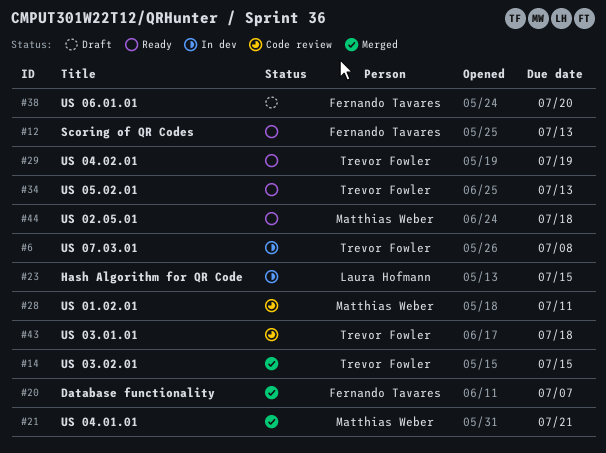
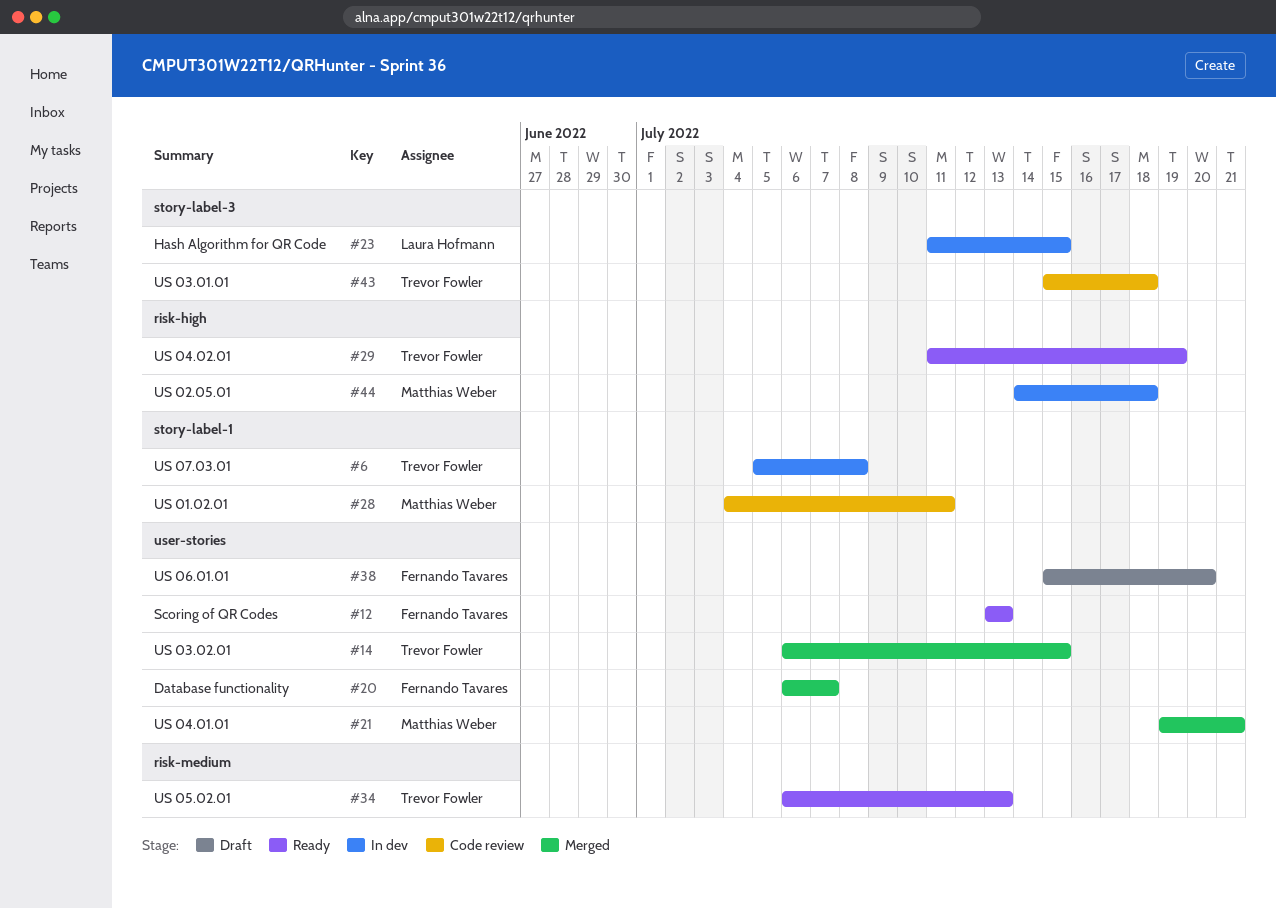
#44, status: Ready -> In dev

